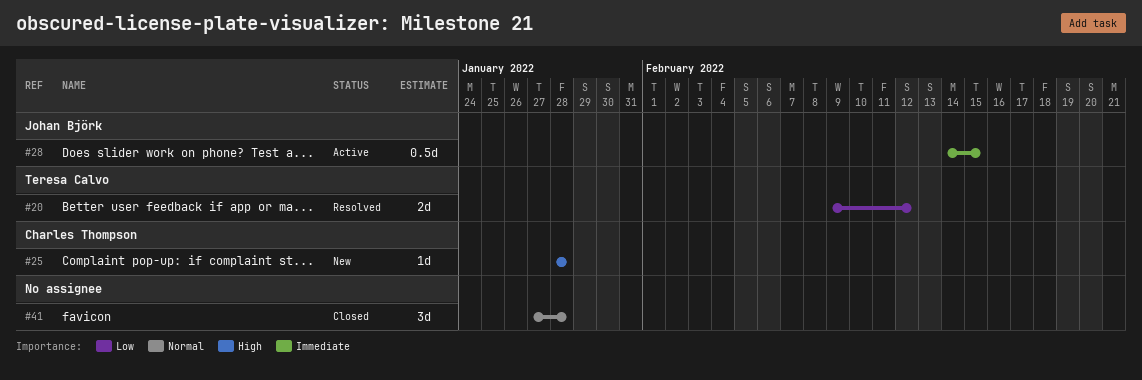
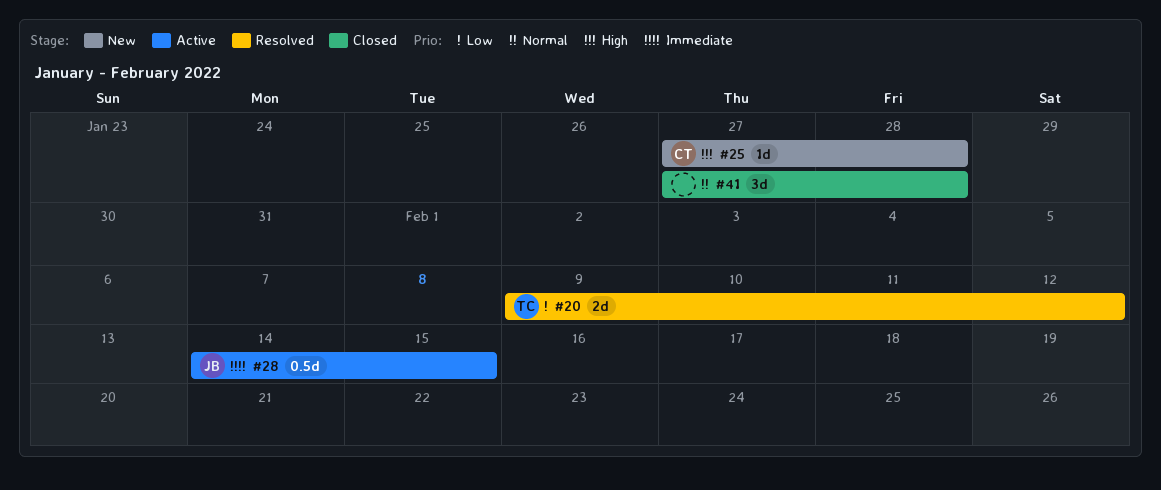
#25, start: Jan 28 -> Jan 27

